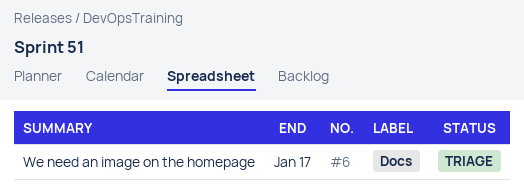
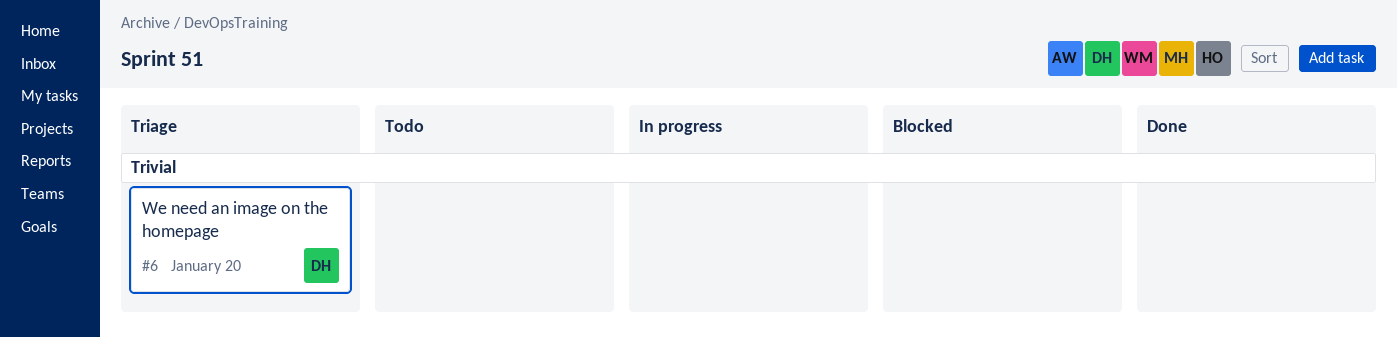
#6, due: Jan 17 -> Jan 20

